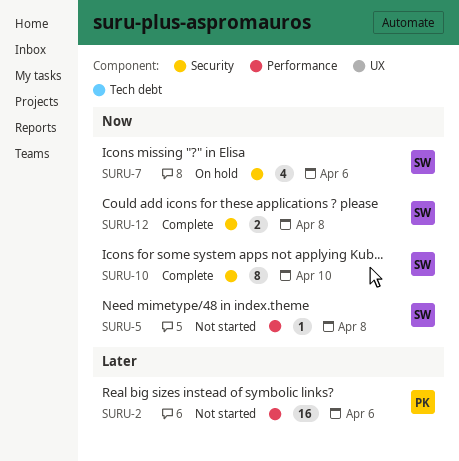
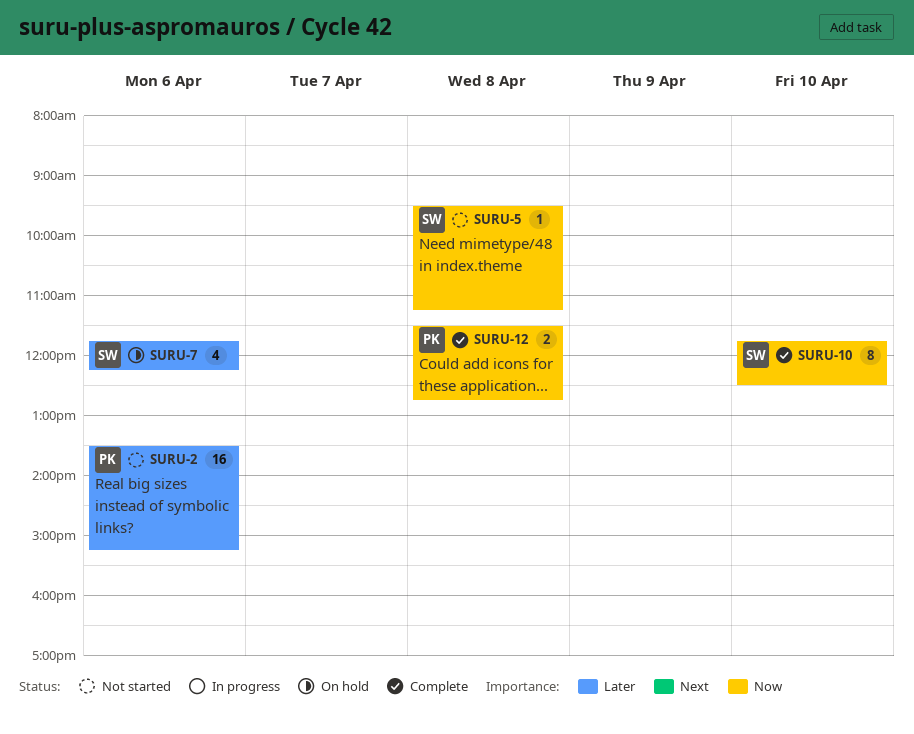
SURU-7, priority: Now -> Later
SURU-12, owner: SW -> PK

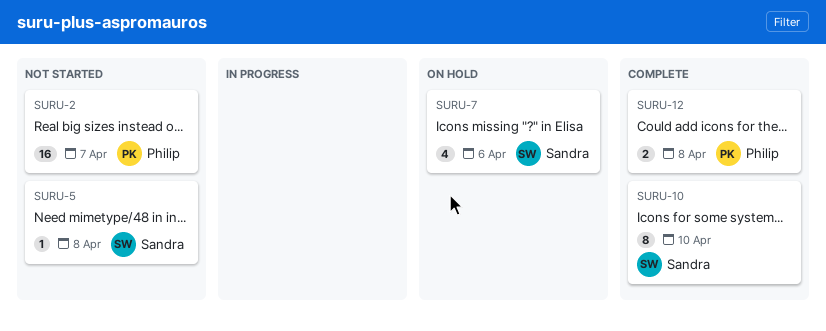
SURU-2, day: Apr 6 -> Apr 7

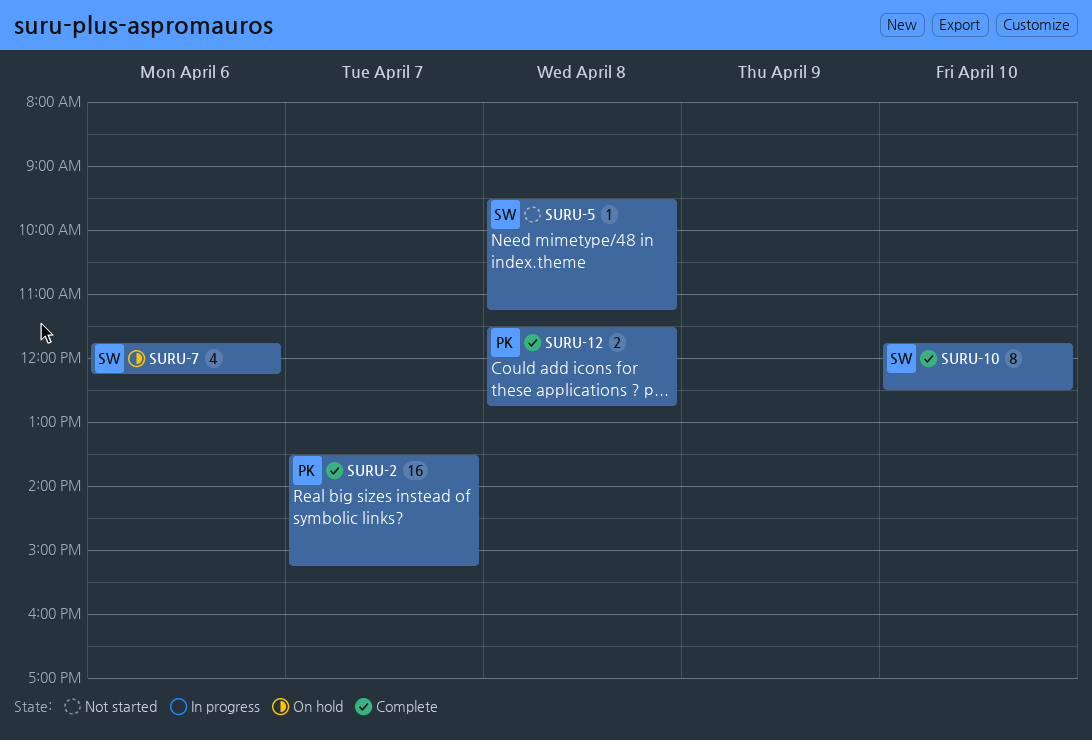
SURU-2, status: Not started -> Complete

